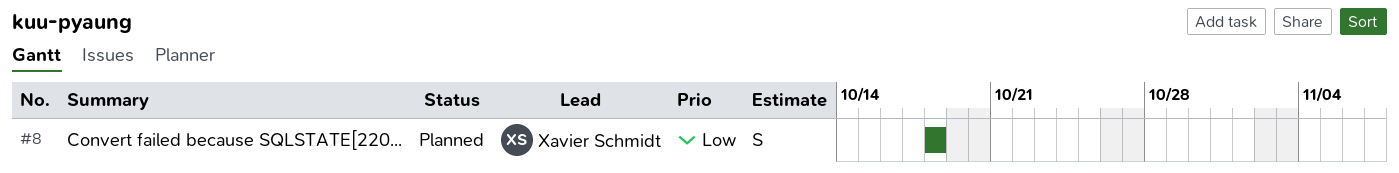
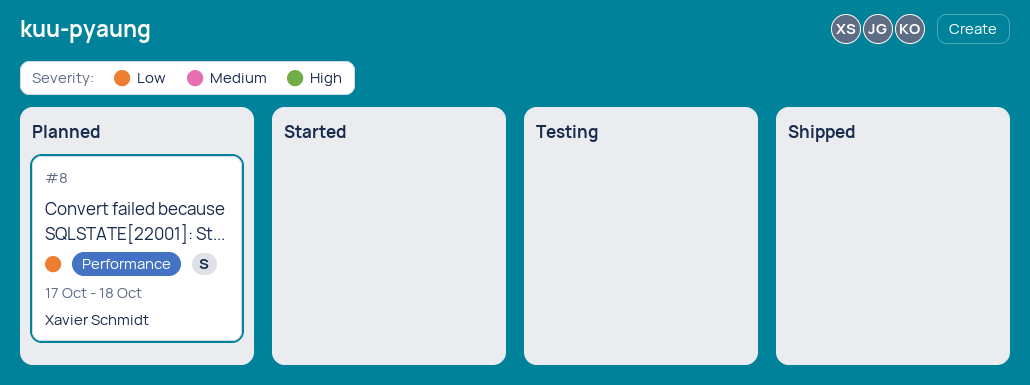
#8, start: Oct 18 -> Oct 17

